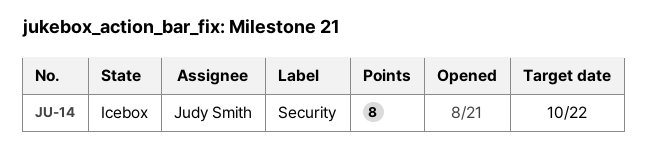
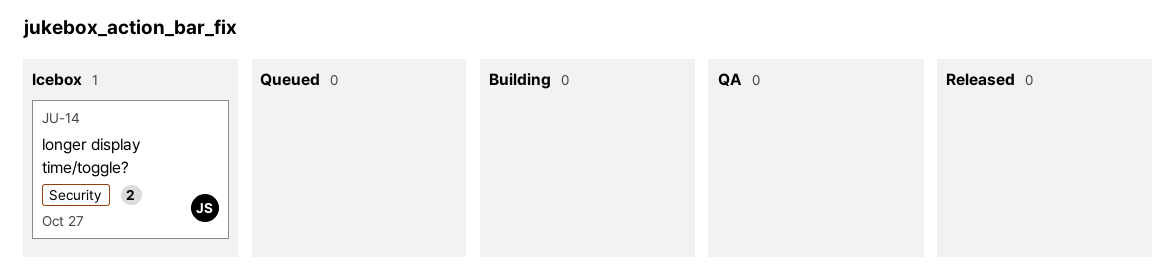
JU-14, estimate: 8 -> 2
JU-14, due: Oct 22 -> Oct 27

